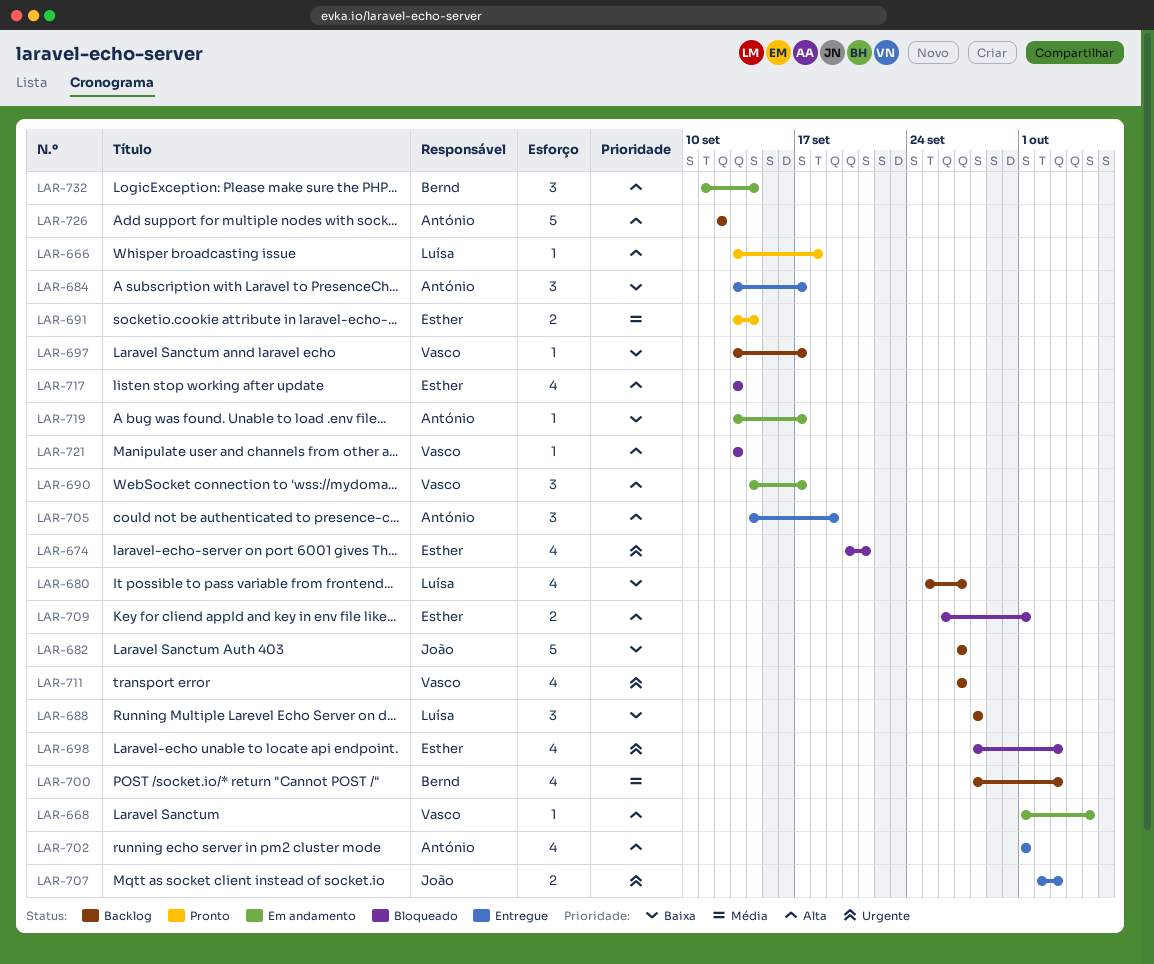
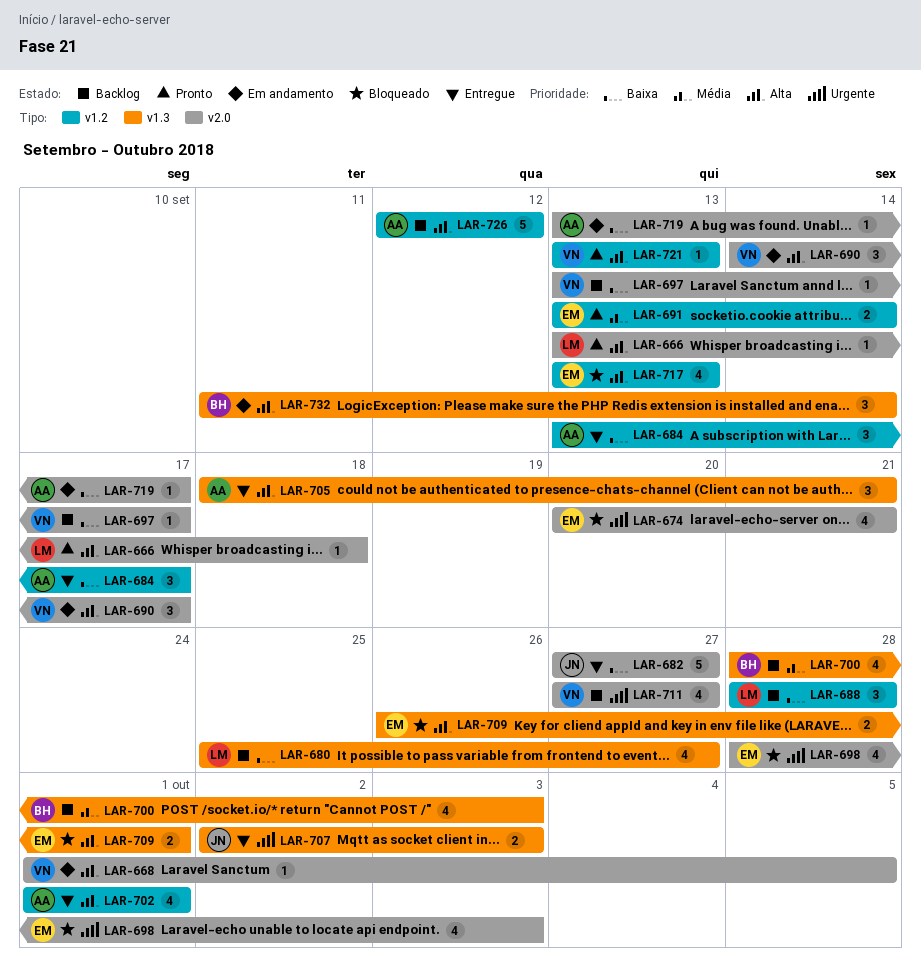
LAR-682, status: Backlog -> Entregue
LAR-705, start: Sep 14 -> Sep 18
LAR-705, due: Sep 19 -> Sep 21
LAR-721, status: Bloqueado -> Pronto

